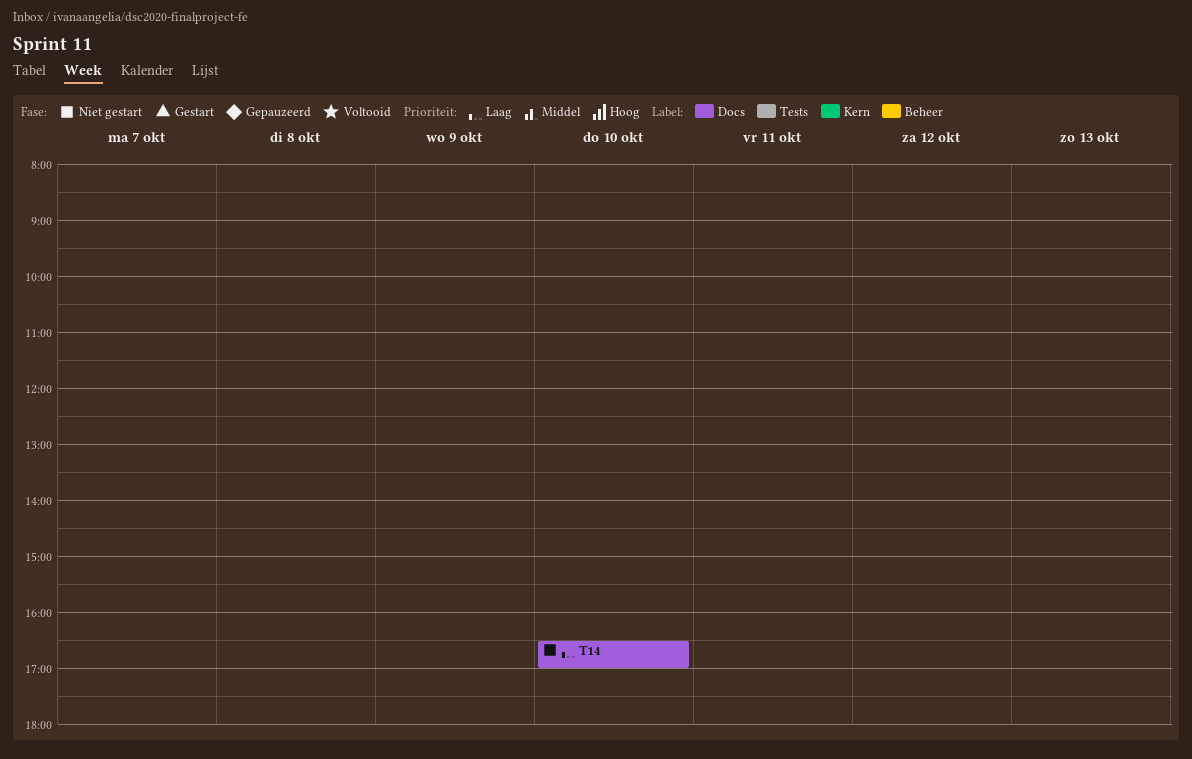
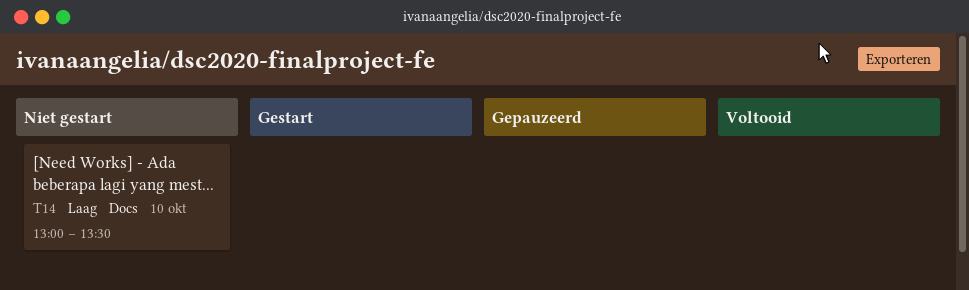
T14, begins: 16:30 -> 13:00
T14, ends: 17:00 -> 13:30

